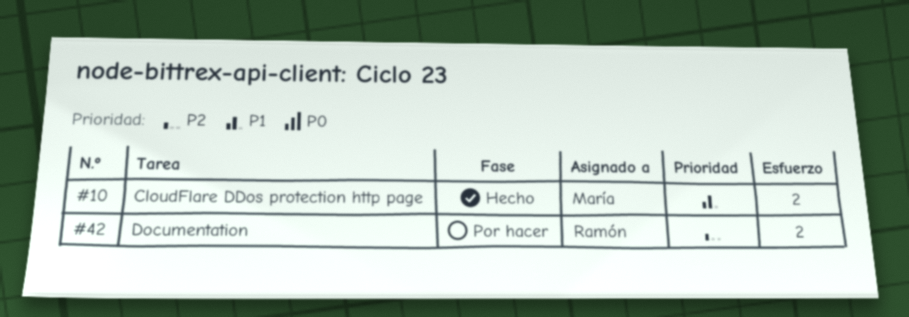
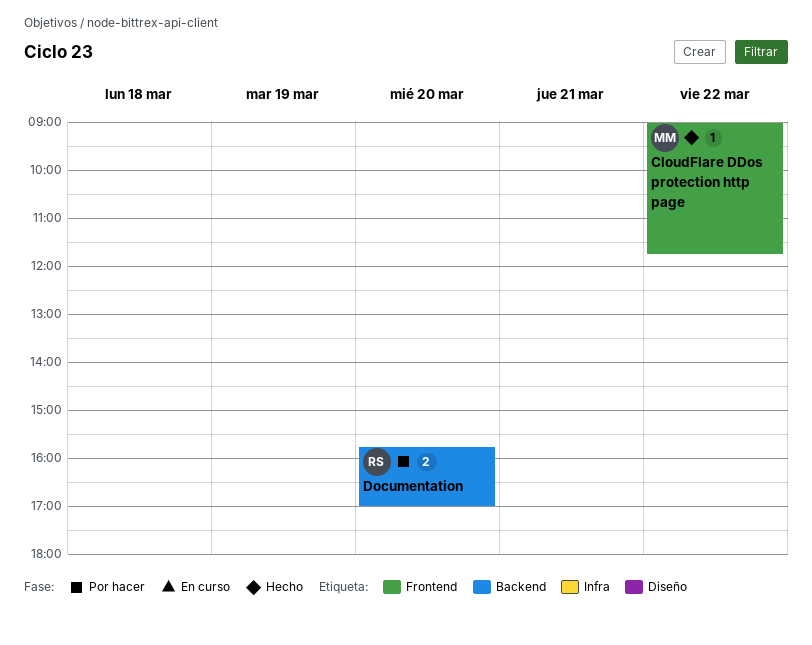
CloudFlare DDos protection http page, estimate: 2 -> 1

